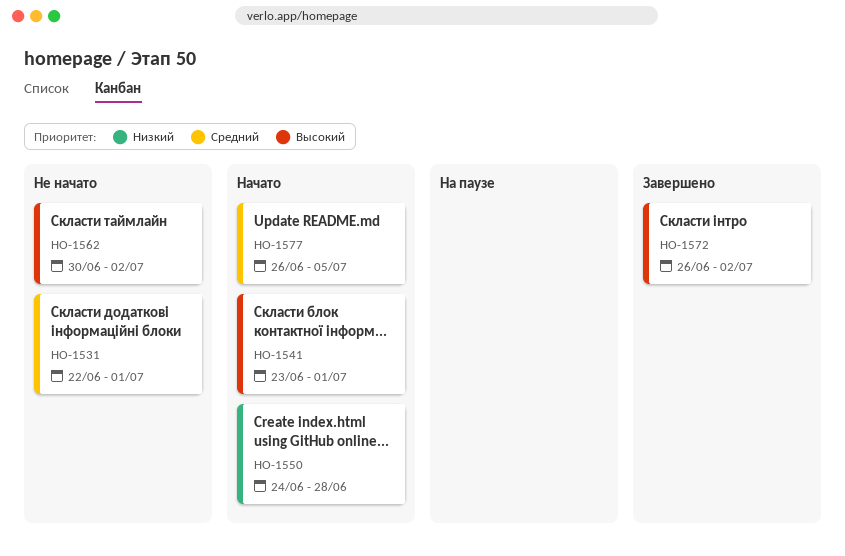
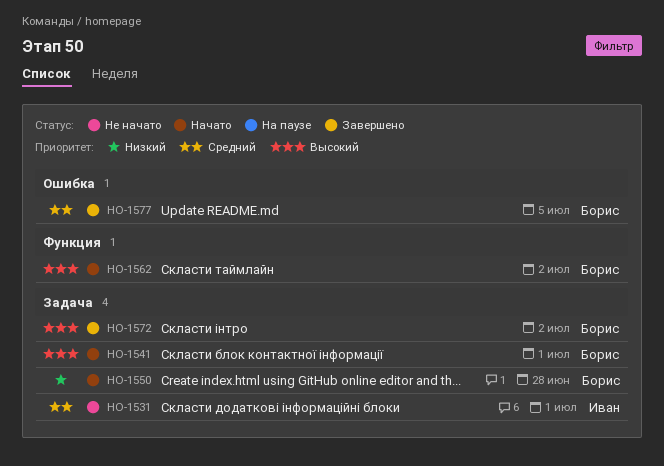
HO-1562, status: Не начато -> Начато
HO-1577, status: Начато -> Завершено

